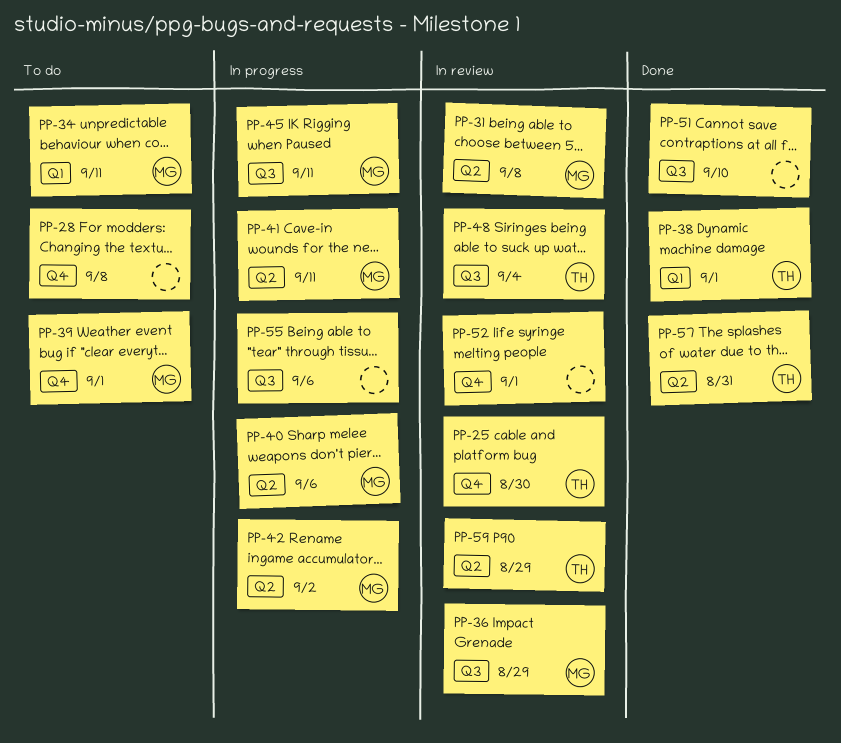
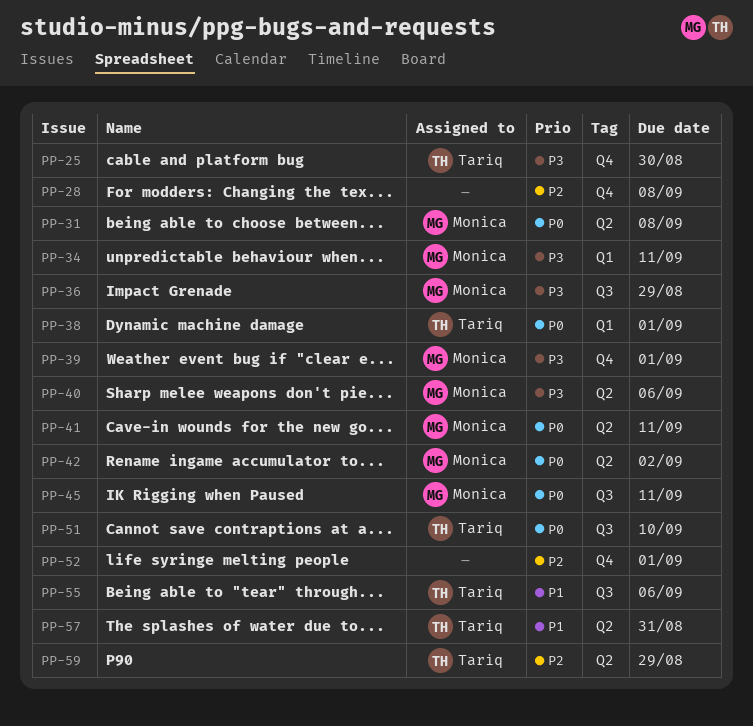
PP-48: present -> none
PP-51, owner: none -> Tariq
PP-55, owner: none -> Tariq

